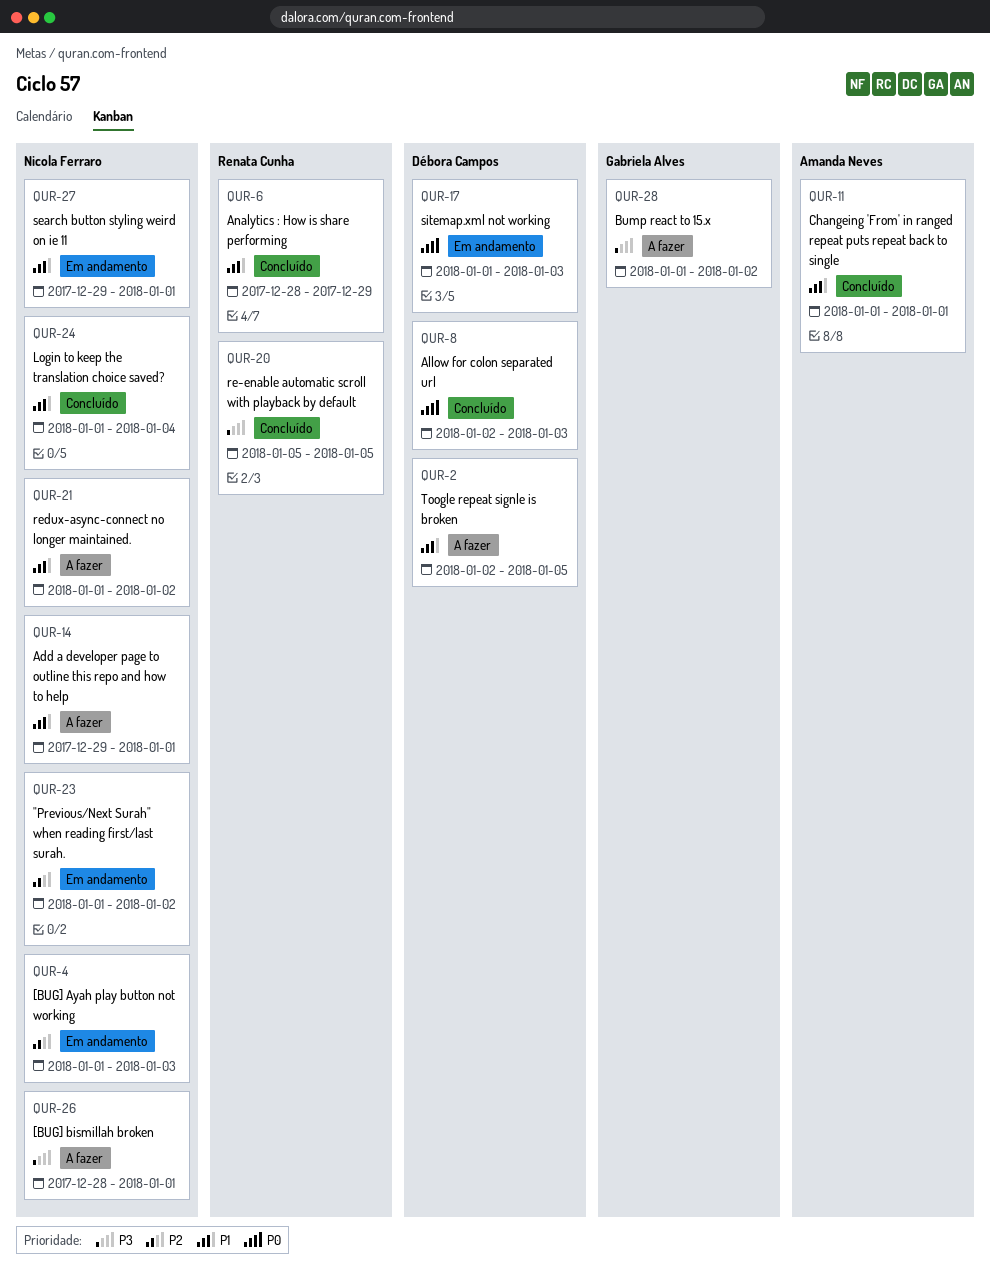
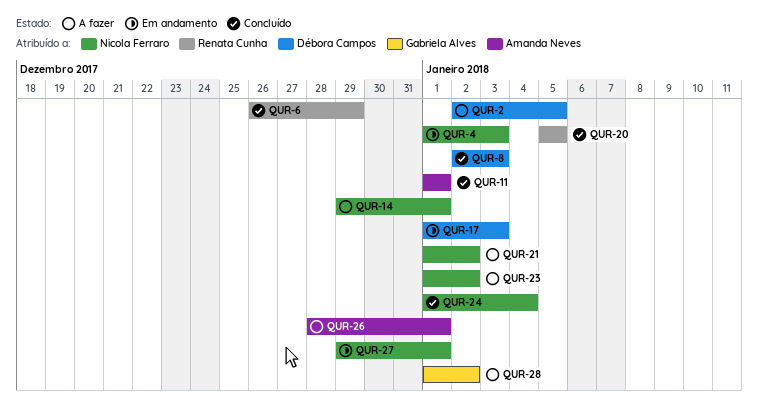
QUR-6, start: Dec 28 -> Dec 26
QUR-23, status: Em andamento -> A fazer
QUR-26, owner: Nicola Ferraro -> Amanda Neves

